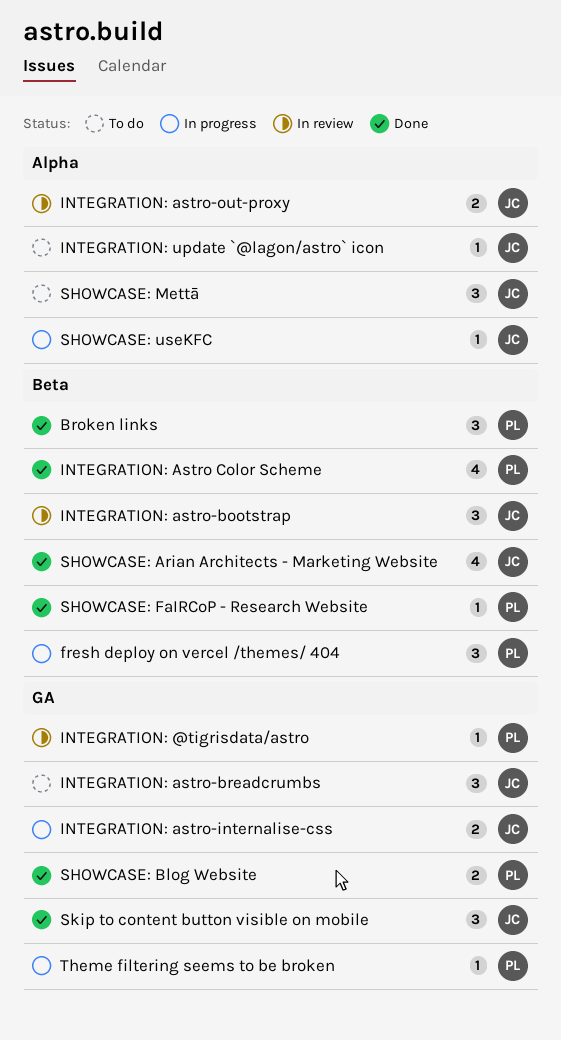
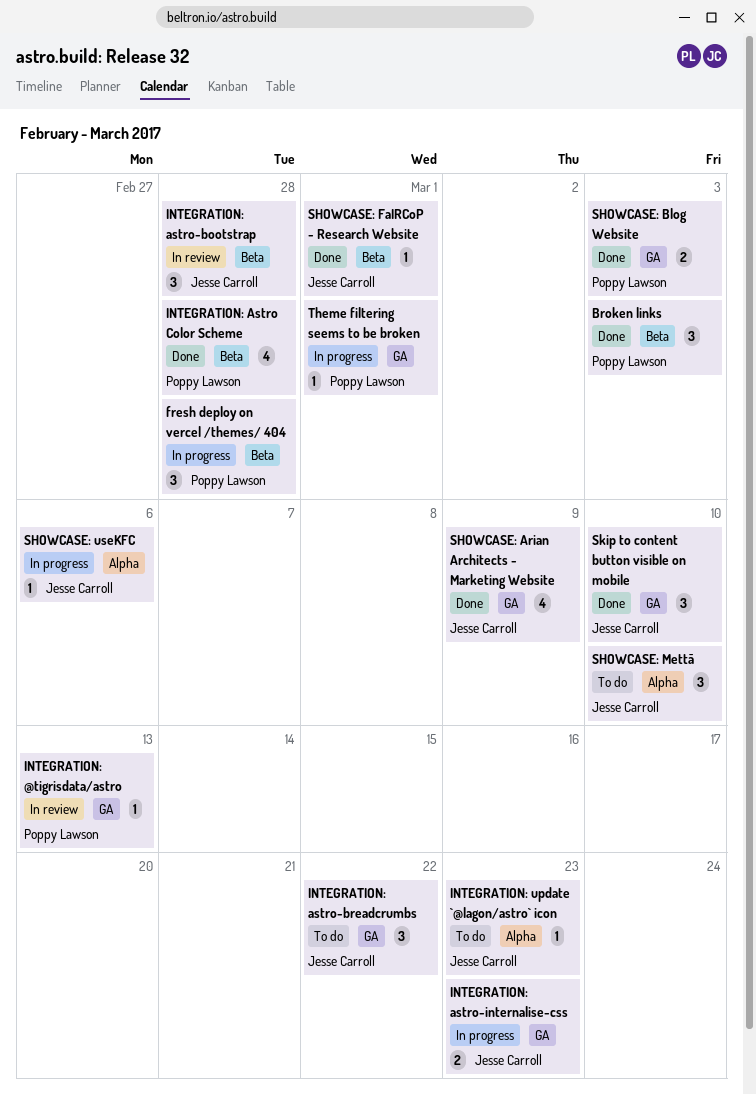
INTEGRATION: astro-out-proxy: present -> none
SHOWCASE: Arian Architects - Marketing Website, label: Beta -> GA
SHOWCASE: FaIRCoP - Research Website, owner: Poppy Lawson -> Jesse Carroll

